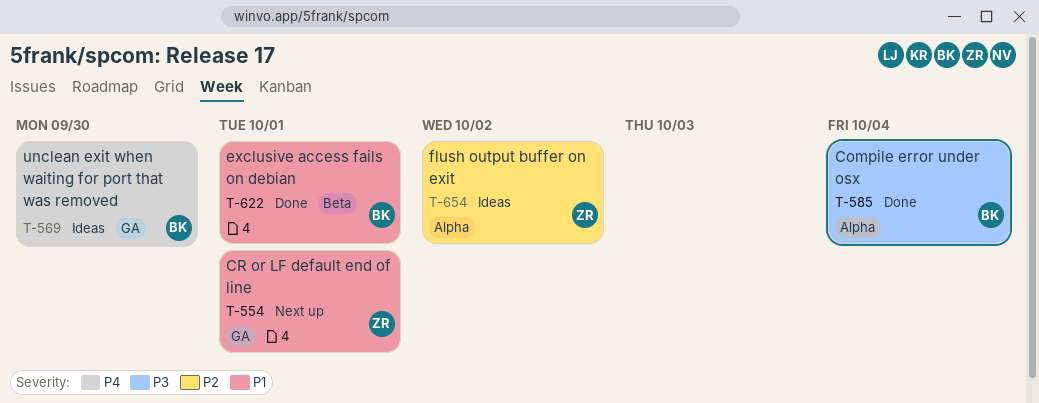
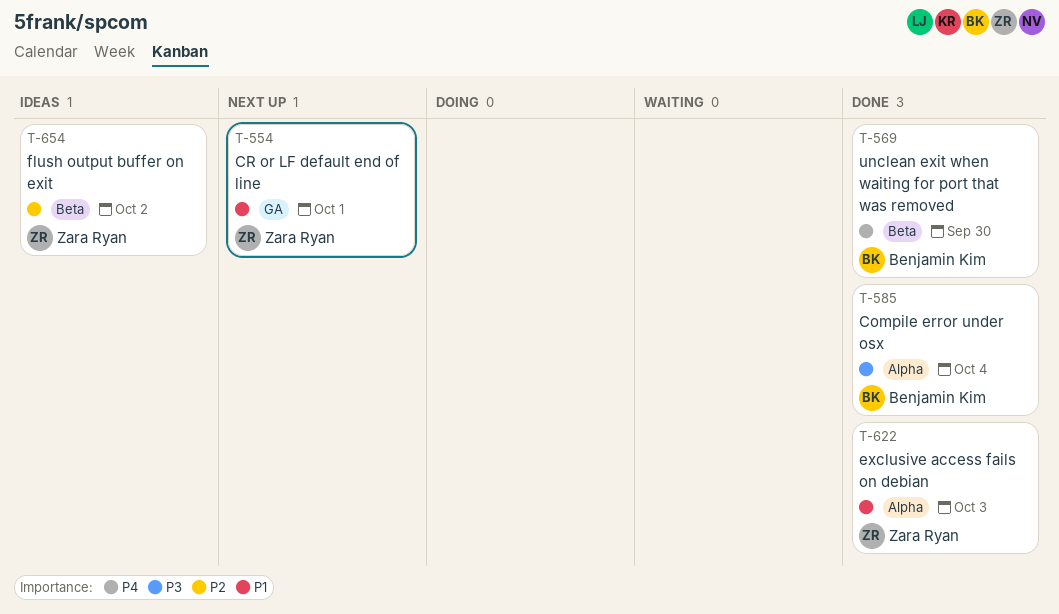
T-569, status: Ideas -> Done
T-569, label: GA -> Beta
T-622, owner: Benjamin Kim -> Zara Ryan
T-622, label: Beta -> Alpha
T-622, due: Oct 1 -> Oct 3
T-654, label: Alpha -> Beta

